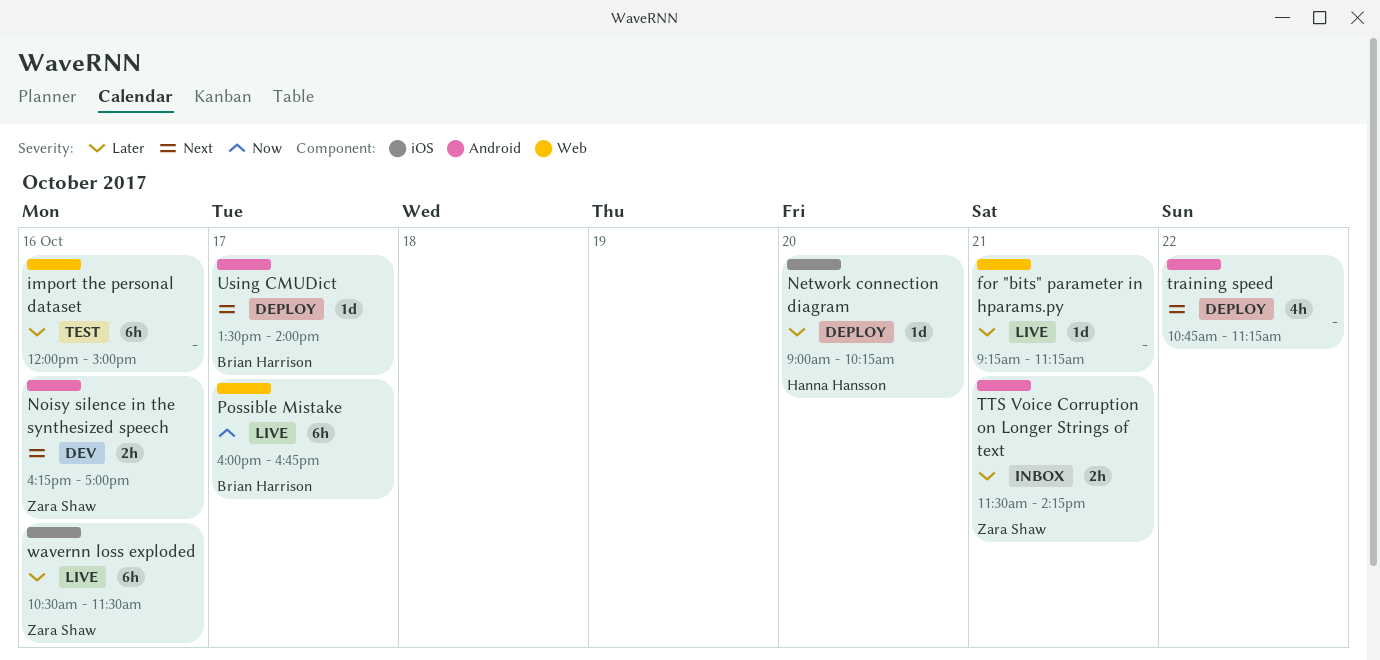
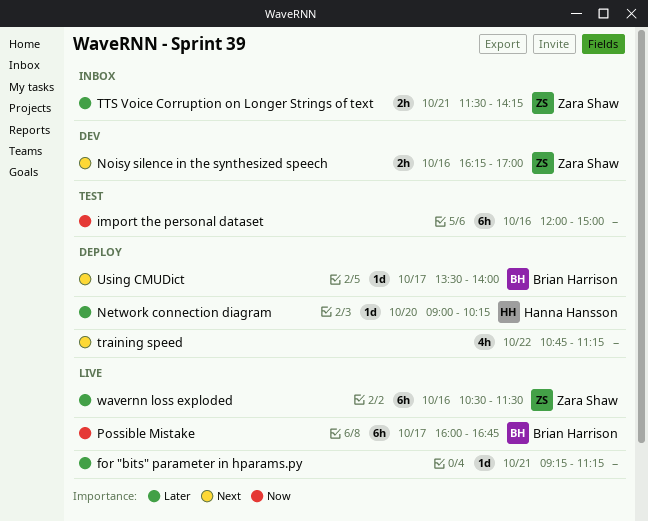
import the personal dataset, priority: Later -> Now

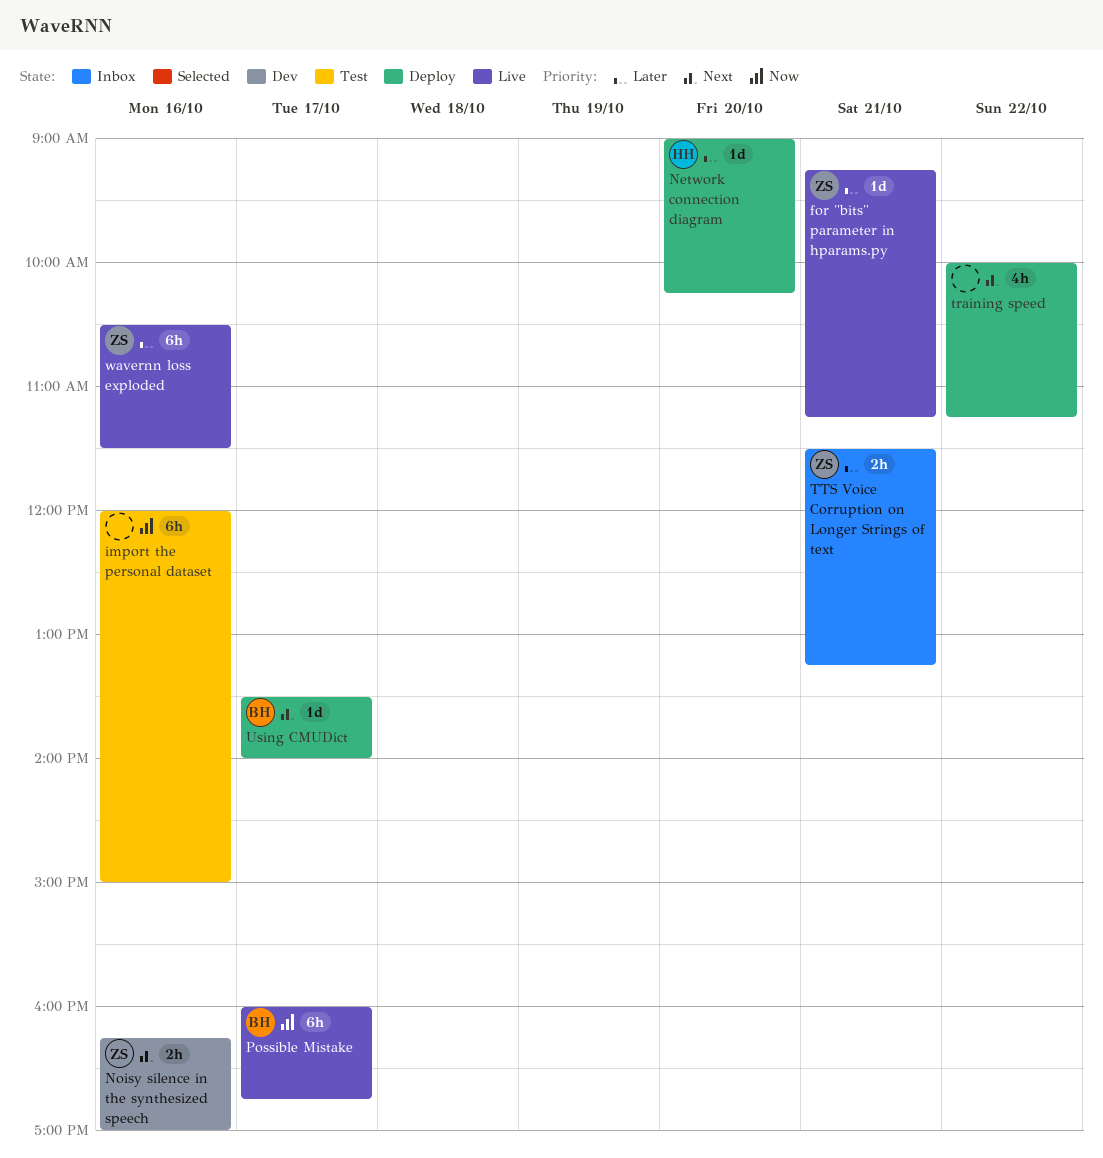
for "bits" parameter in hparams.py, owner: none -> Zara Shaw
training speed, begins: 10:45 -> 10:00
TTS Voice Corruption on Longer Strings of text, ends: 14:15 -> 13:15

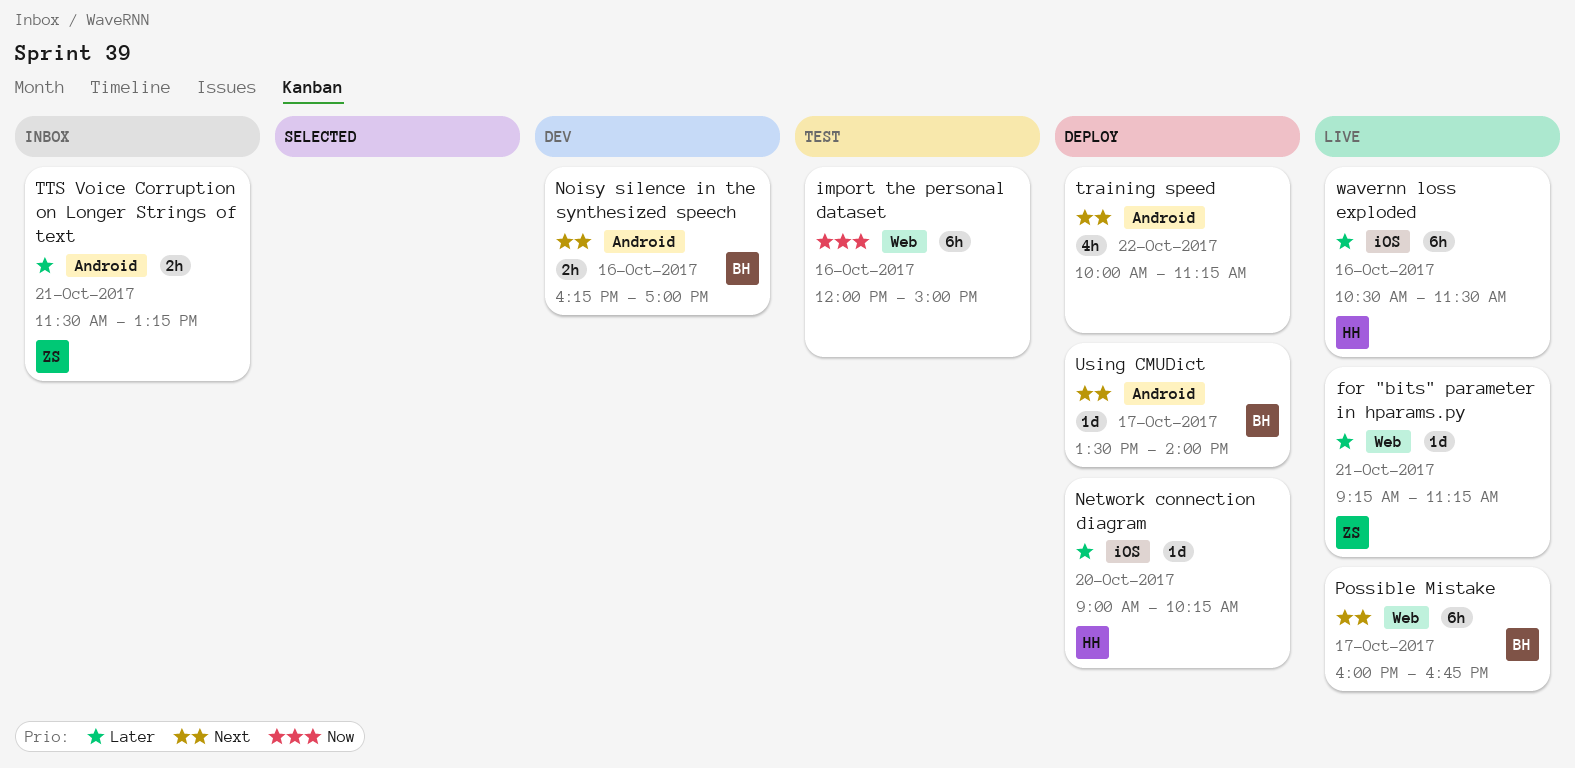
Noisy silence in the synthesized speech, owner: ZS -> BH
Possible Mistake, priority: Now -> Next
wavernn loss exploded, owner: ZS -> HH

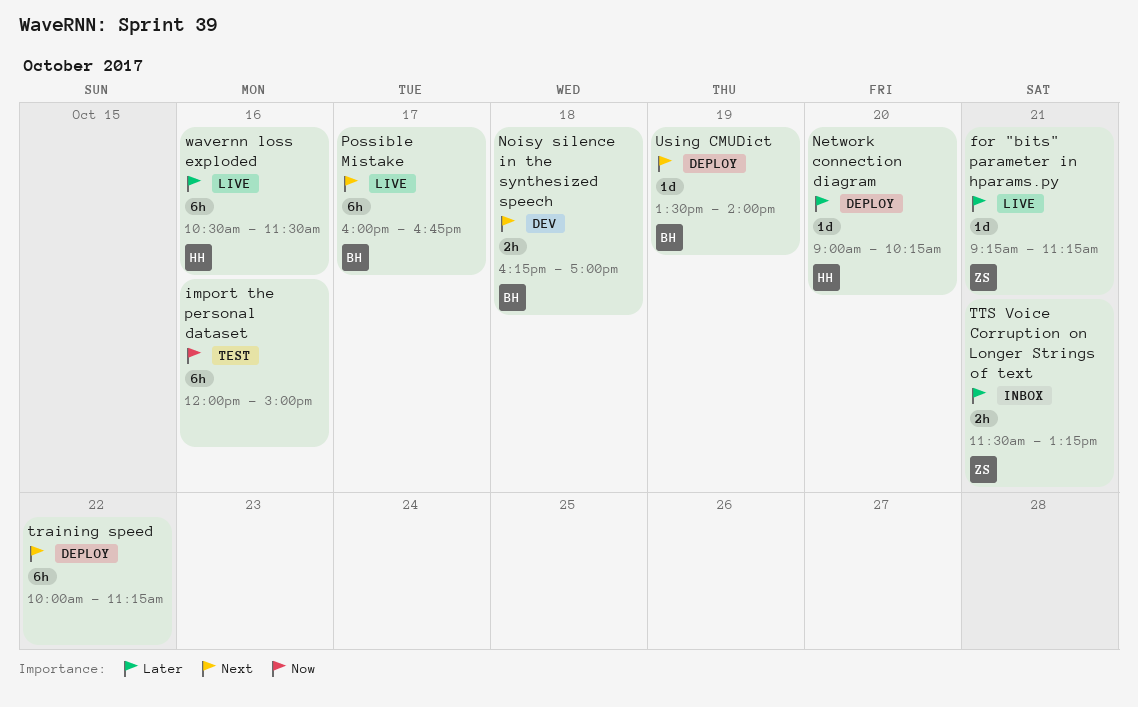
Noisy silence in the synthesized speech, day: Oct 16 -> Oct 18
training speed, estimate: 4h -> 6h
Using CMUDict, day: Oct 17 -> Oct 19

